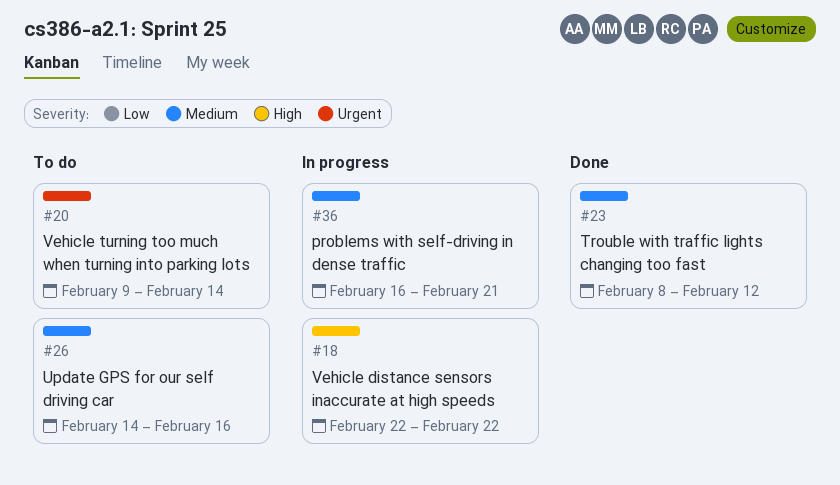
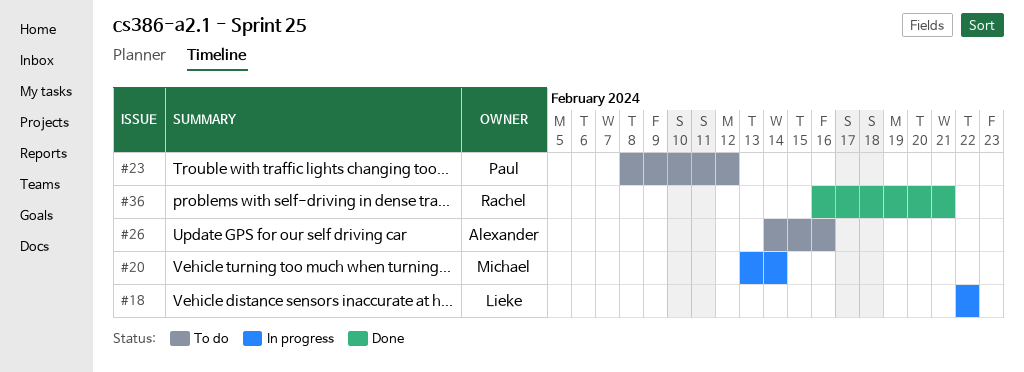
#20, status: To do -> In progress
#20, start: Feb 9 -> Feb 13
#23, status: Done -> To do
#36, status: In progress -> Done

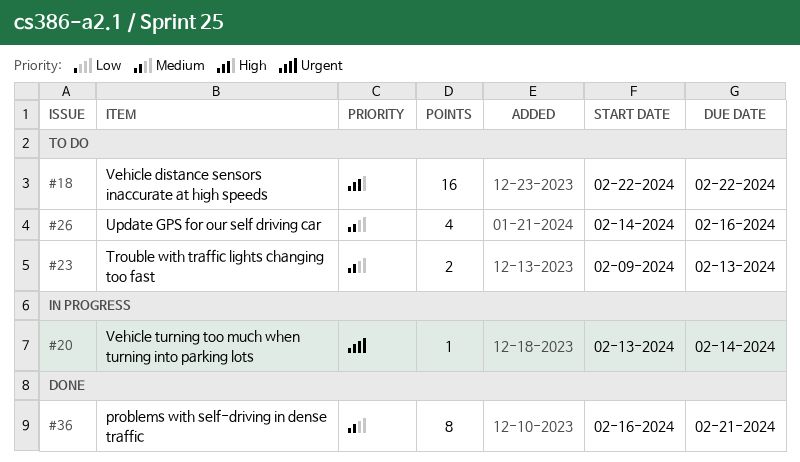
#18, status: In progress -> To do
#23, start: Feb 8 -> Feb 9
#23, due: Feb 12 -> Feb 13

